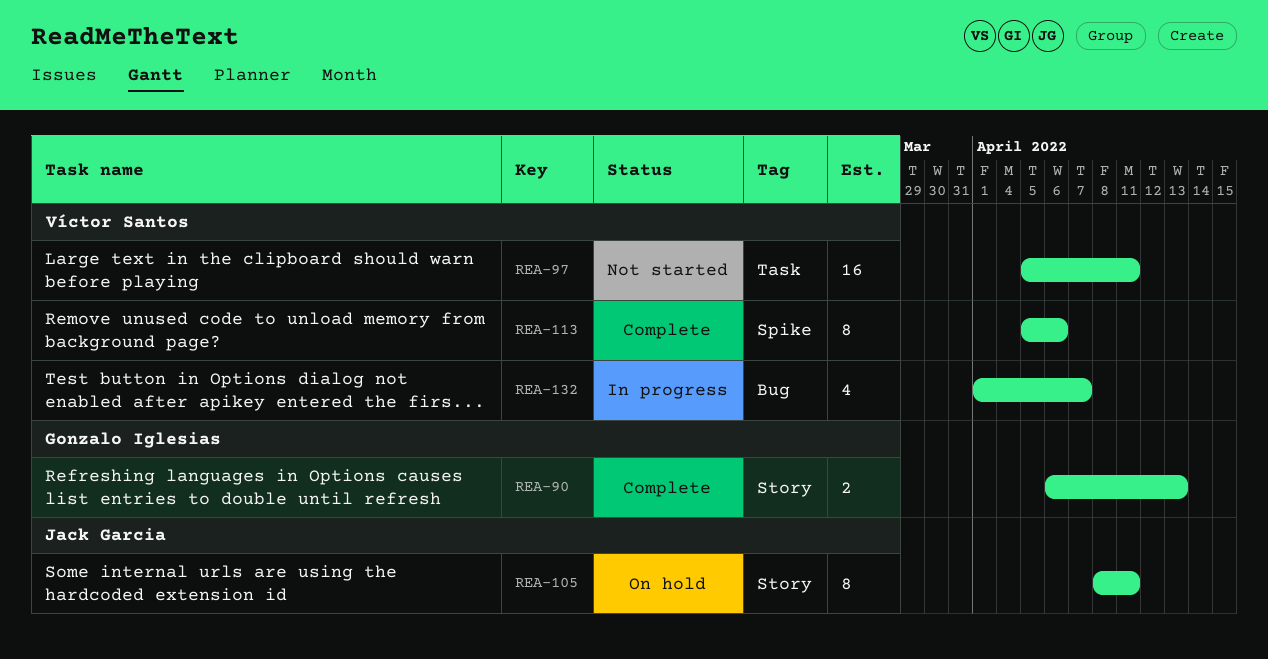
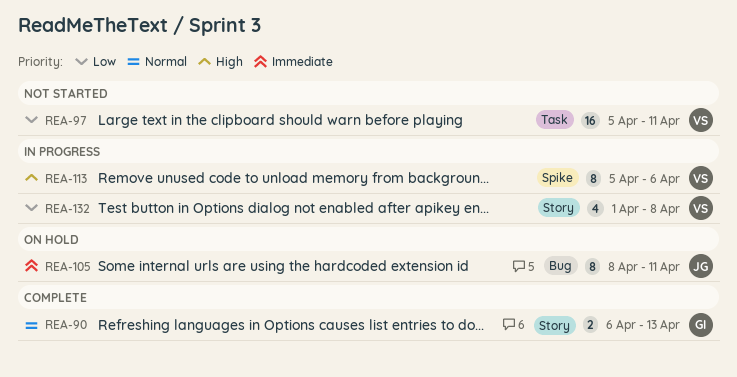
REA-105, label: Story -> Bug
REA-113, status: Complete -> In progress
REA-132, label: Bug -> Story
REA-132, due: Apr 7 -> Apr 8

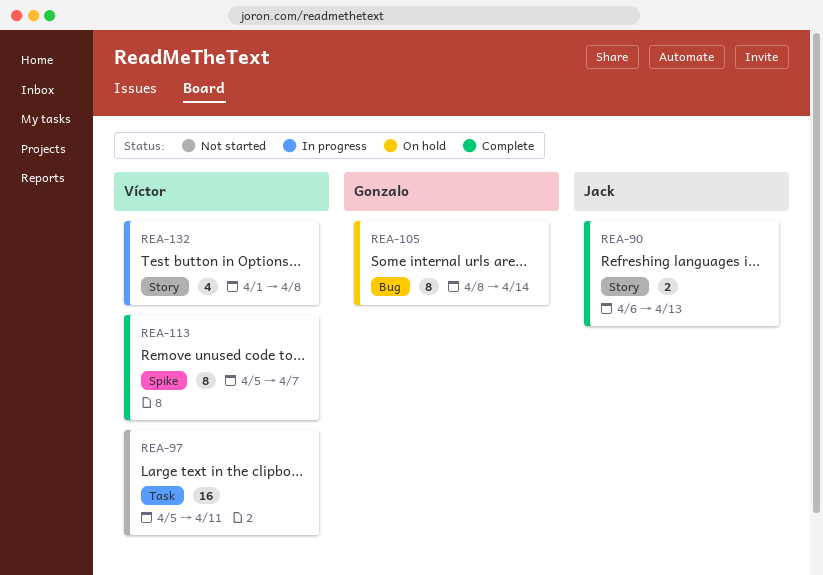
REA-90, owner: Gonzalo -> Jack
REA-105, owner: Jack -> Gonzalo
REA-105, due: Apr 11 -> Apr 14
REA-113, status: In progress -> Complete
REA-113, due: Apr 6 -> Apr 7

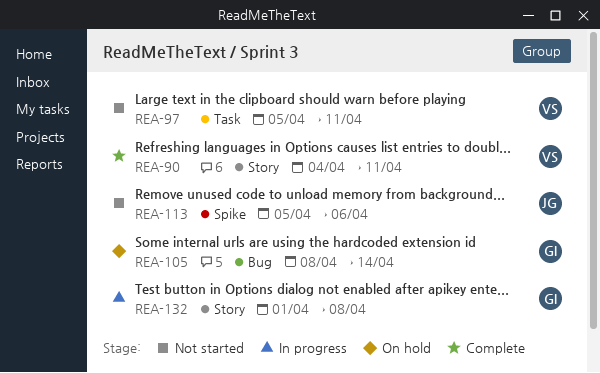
REA-90, owner: Jack -> Víctor
REA-90, start: Apr 6 -> Apr 4
REA-90, due: Apr 13 -> Apr 11
REA-113, status: Complete -> Not started
REA-113, owner: Víctor -> Jack
REA-113, due: Apr 7 -> Apr 6
REA-132, owner: Víctor -> Gonzalo

